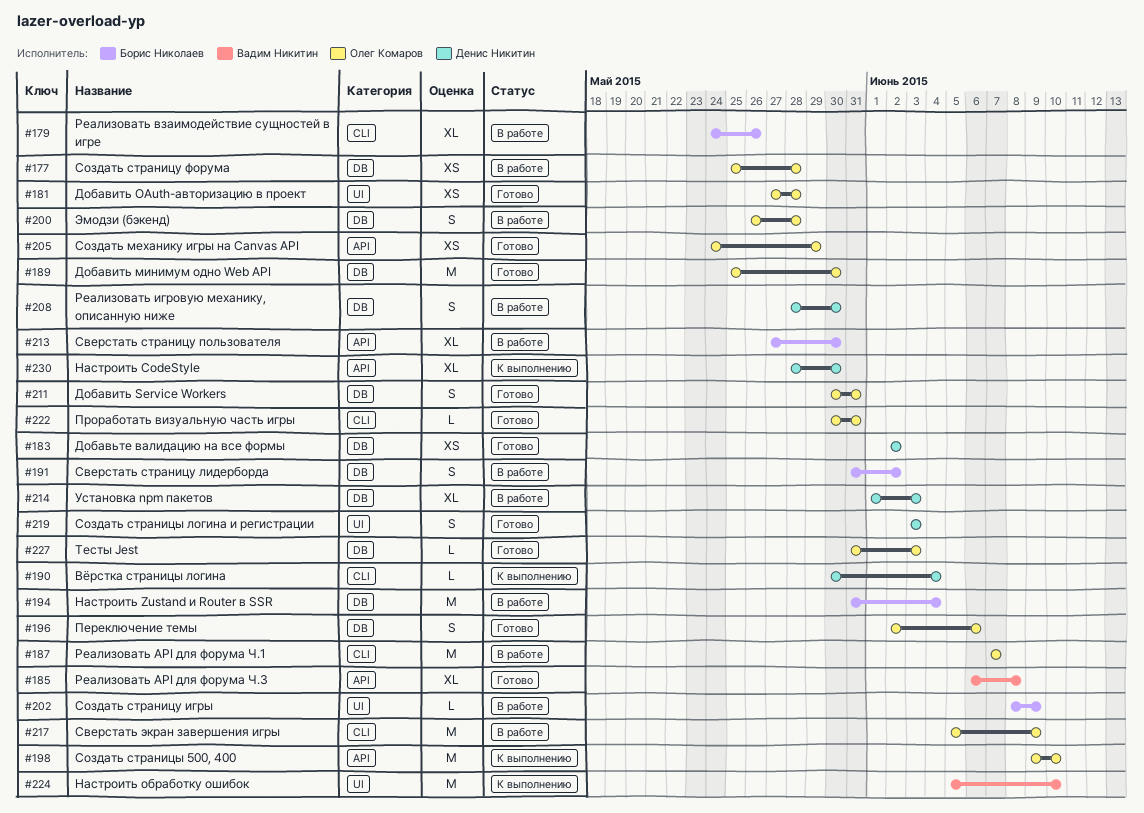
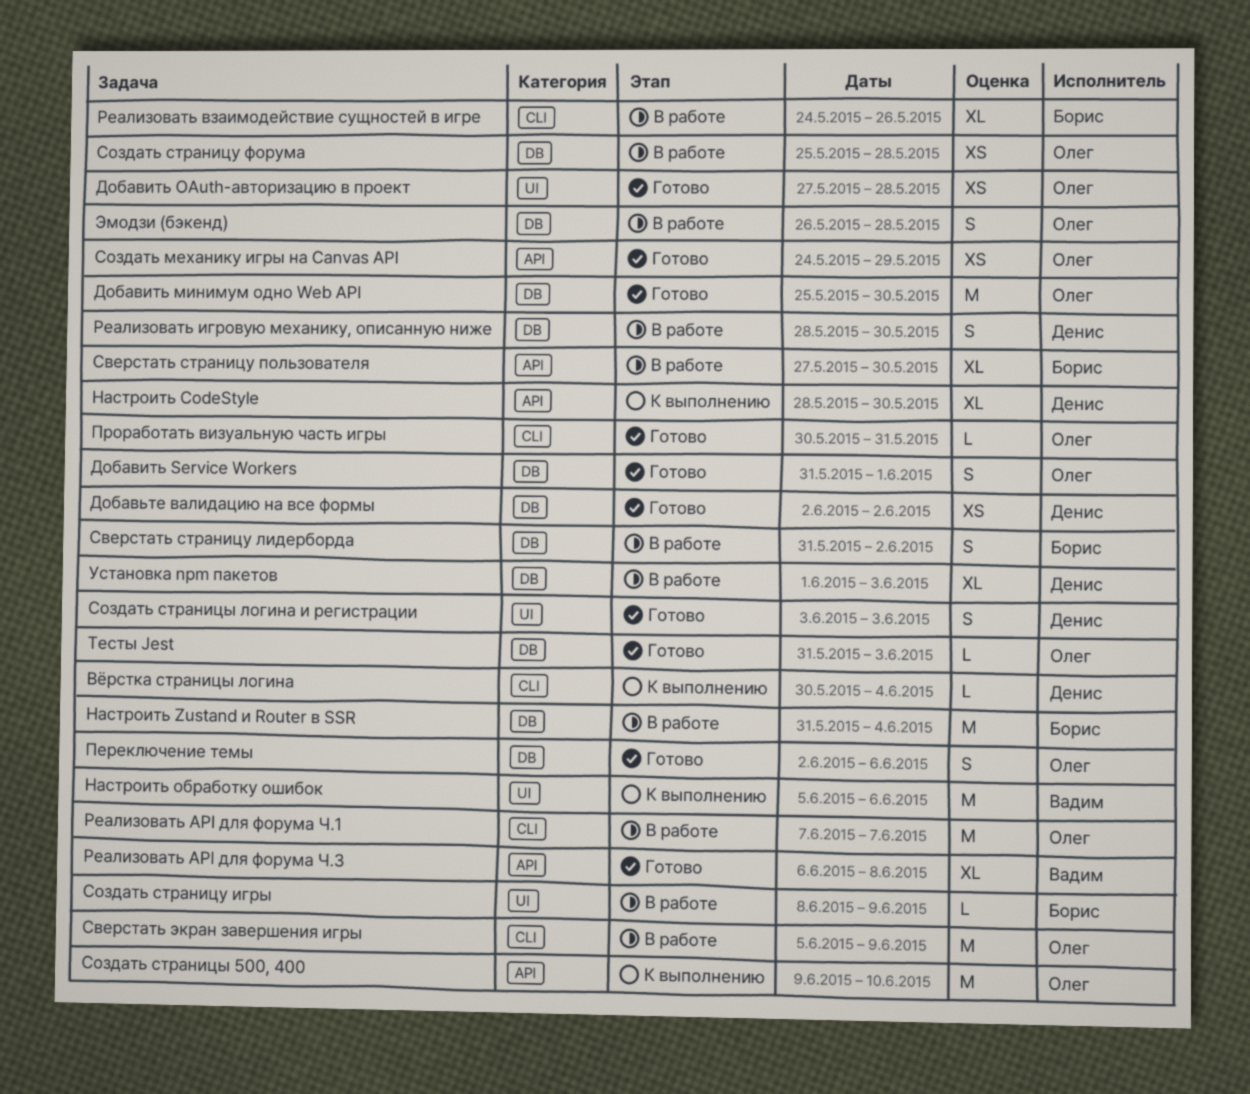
Добавить Service Workers, start: May 30 -> May 31
Добавить Service Workers, due: May 31 -> Jun 1
Настроить обработку ошибок, due: Jun 10 -> Jun 6

